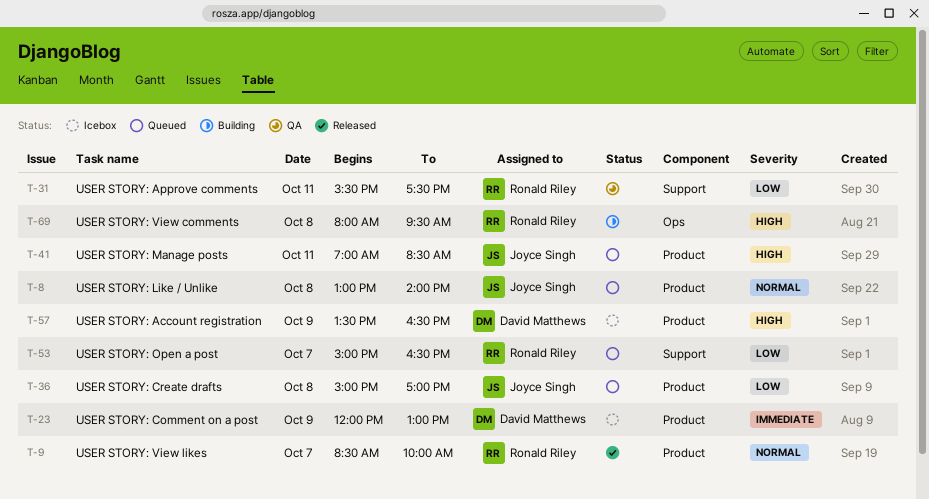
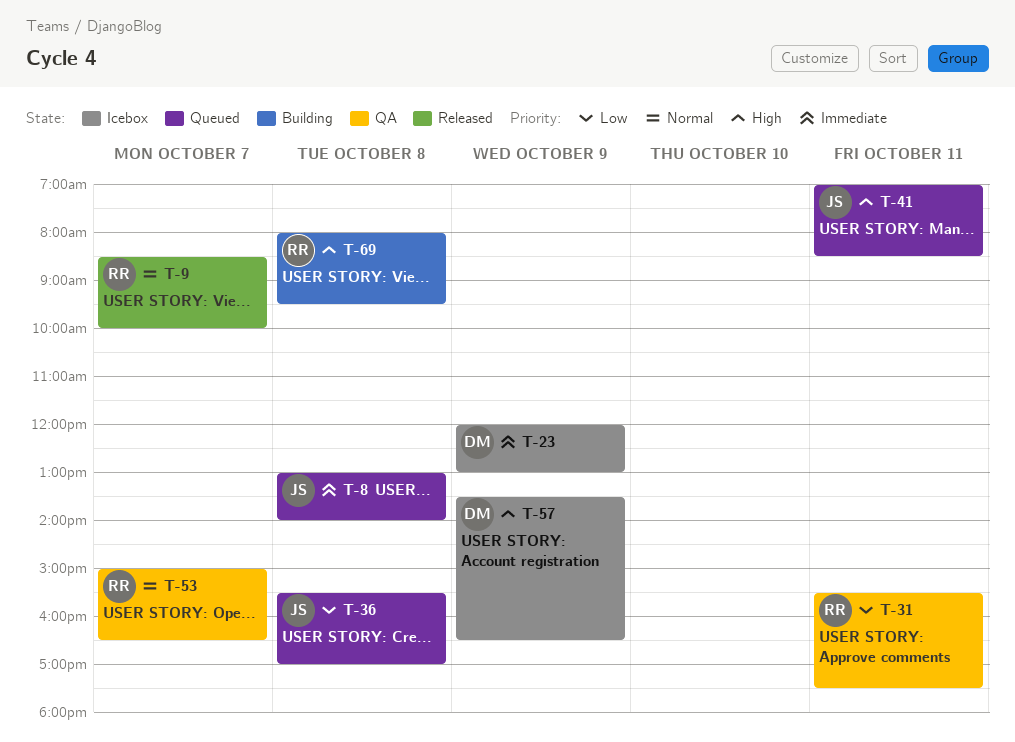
T-8, priority: Normal -> Immediate
T-36, begins: 15:00 -> 15:30
T-53, status: Queued -> QA
T-53, priority: Low -> Normal

